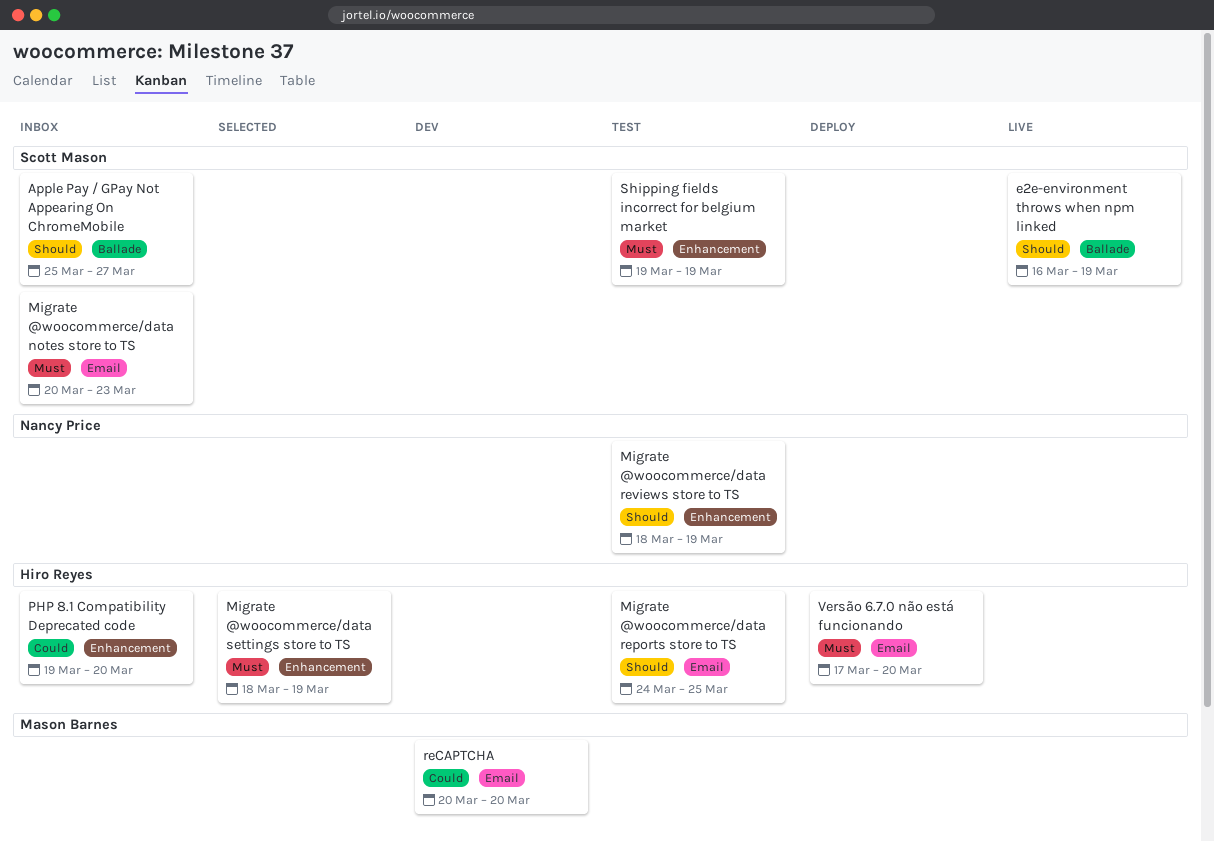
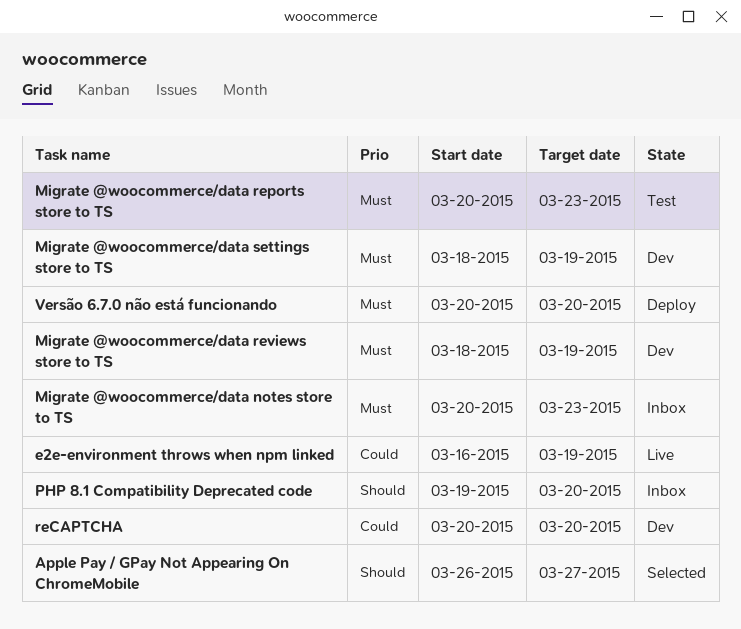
Apple Pay / GPay Not Appearing On ChromeMobile, status: Inbox -> Selected
Apple Pay / GPay Not Appearing On ChromeMobile, start: Mar 25 -> Mar 26
e2e-environment throws when npm linked, priority: Should -> Could
Migrate @woocommerce/data reports store to TS, priority: Should -> Must
Migrate @woocommerce/data reports store to TS, start: Mar 24 -> Mar 20
Migrate @woocommerce/data reports store to TS, due: Mar 25 -> Mar 23
Migrate @woocommerce/data reviews store to TS, status: Test -> Dev
Migrate @woocommerce/data reviews store to TS, priority: Should -> Must
Migrate @woocommerce/data settings store to TS, status: Selected -> Dev
PHP 8.1 Compatibility Deprecated code, priority: Could -> Should
Shipping fields incorrect for belgium market: present -> none
Versão 6.7.0 não está funcionando, start: Mar 17 -> Mar 20

